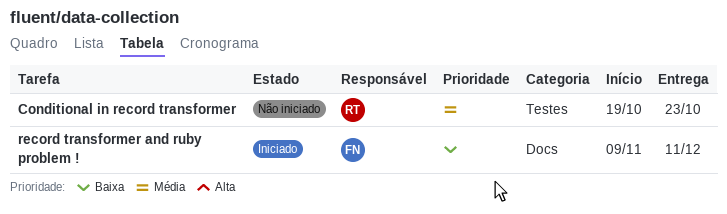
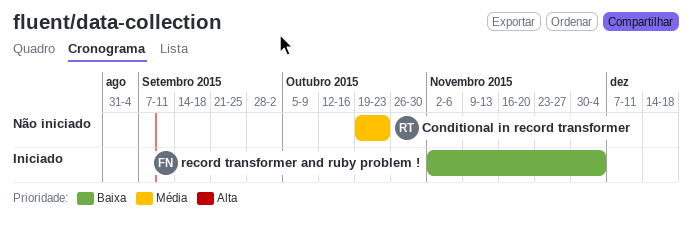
record transformer and ruby problem !, start: Nov 9 -> Nov 2
record transformer and ruby problem !, due: Dec 11 -> Dec 4

